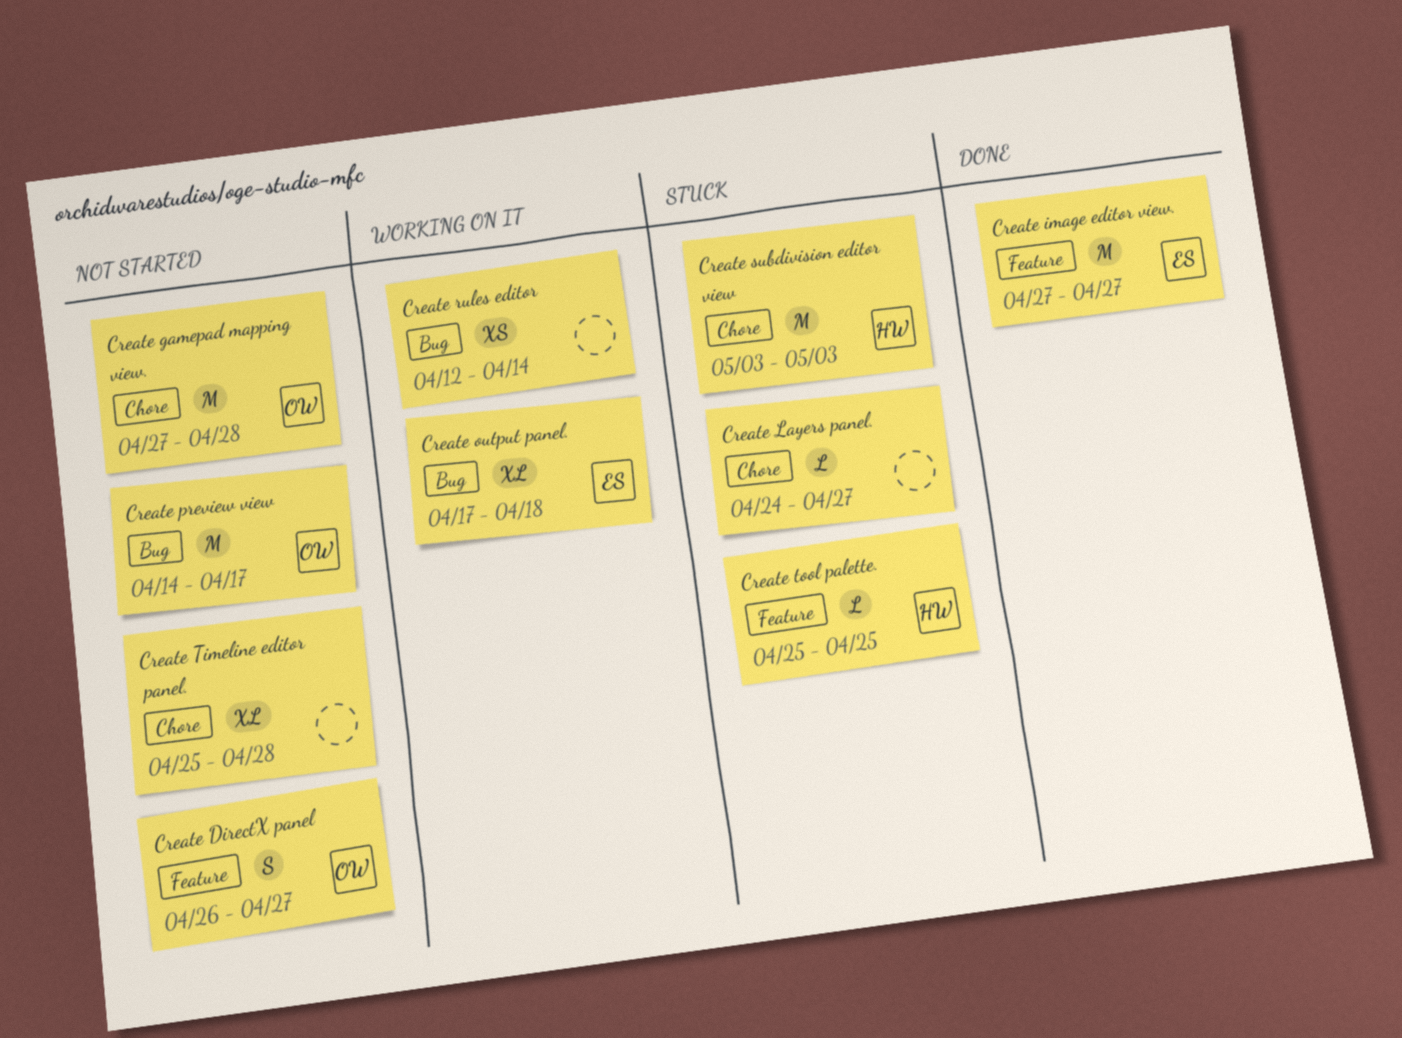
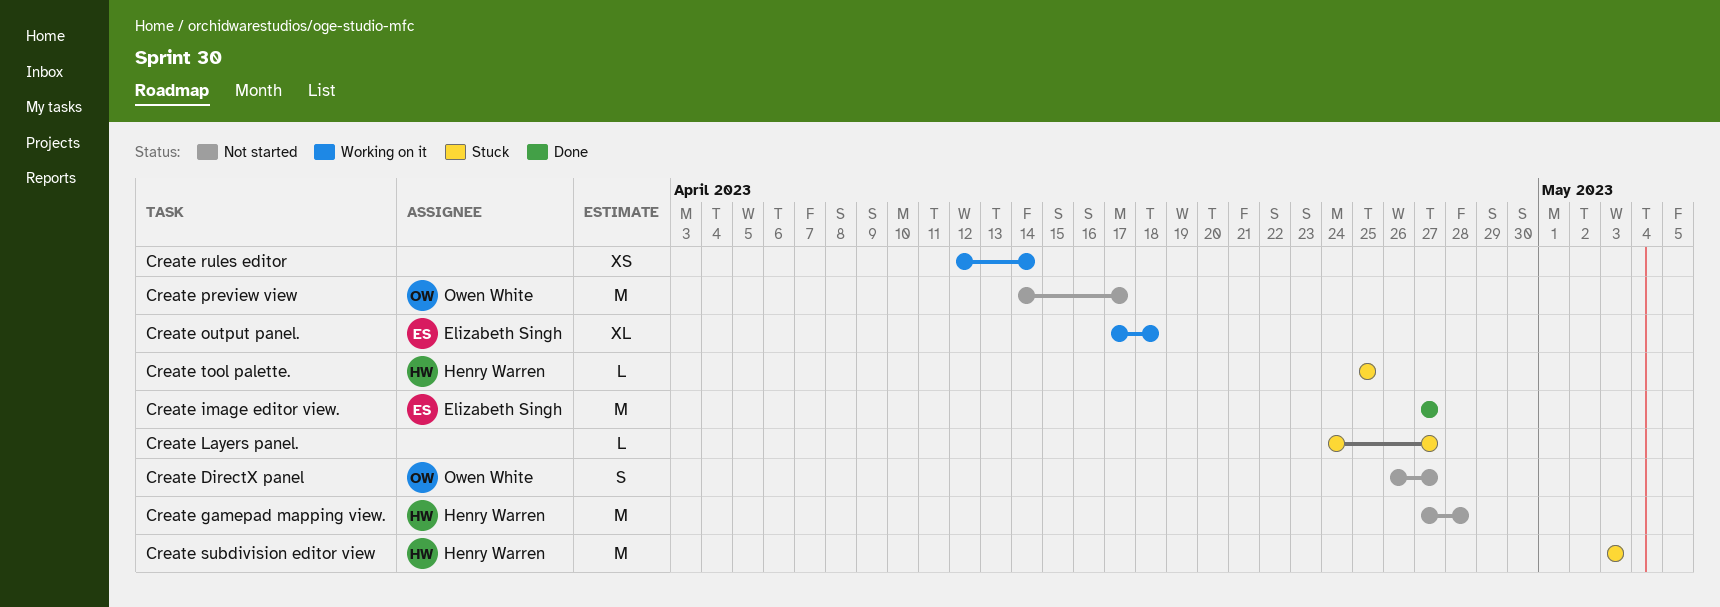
Create gamepad mapping view., owner: Owen White -> Henry Warren
Create Timeline editor panel.: present -> none

